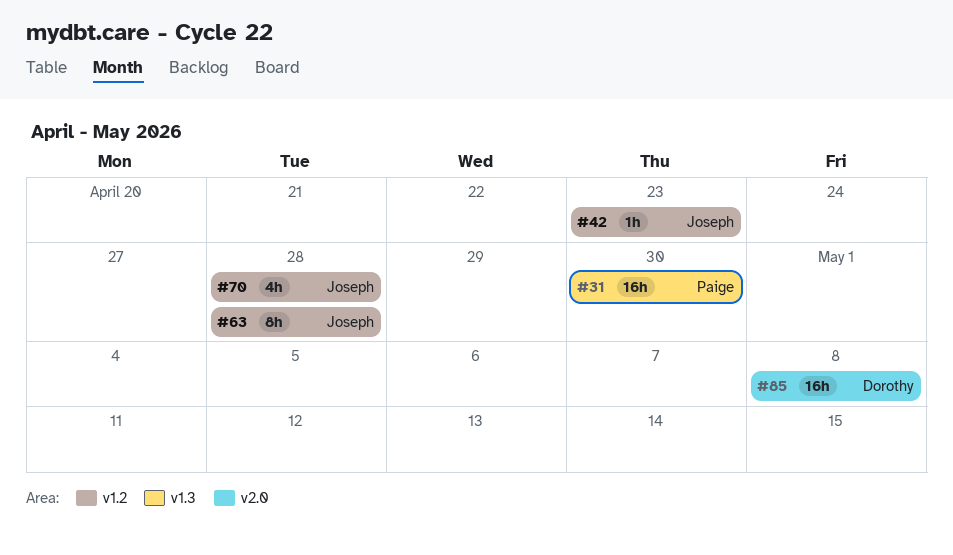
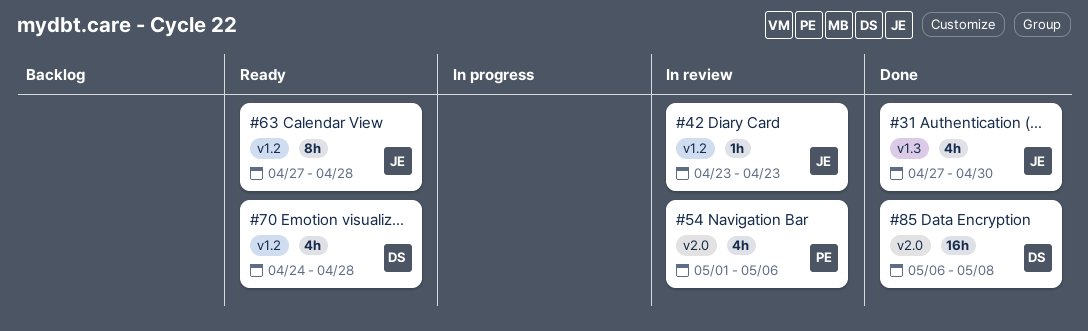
#31, owner: Paige -> Joseph
#31, estimate: 16h -> 4h
#54: none -> present
#70, owner: Joseph -> Dorothy

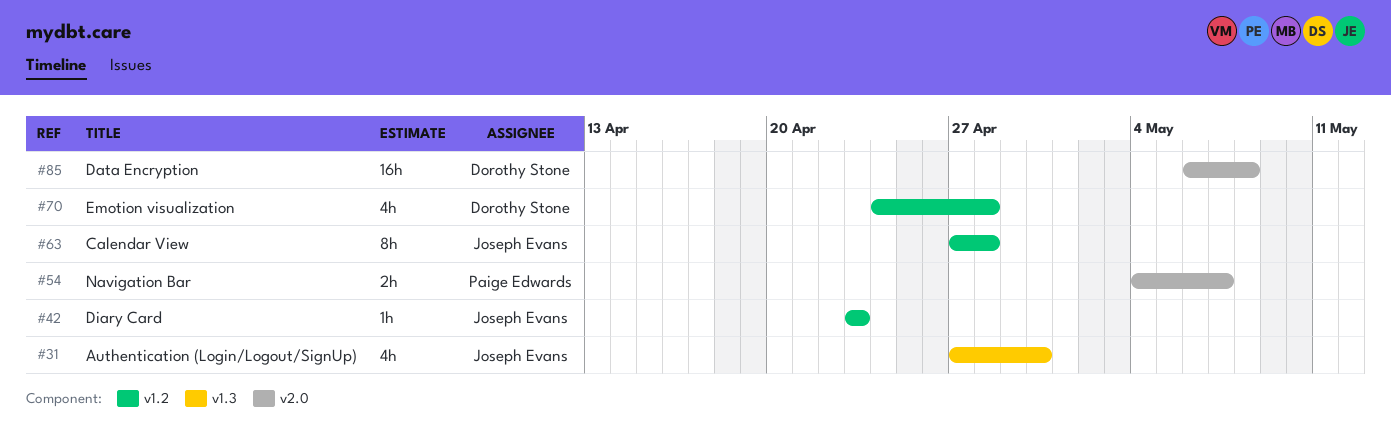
#54, estimate: 4h -> 2h
#54, start: May 1 -> May 4
#54, due: May 6 -> May 7

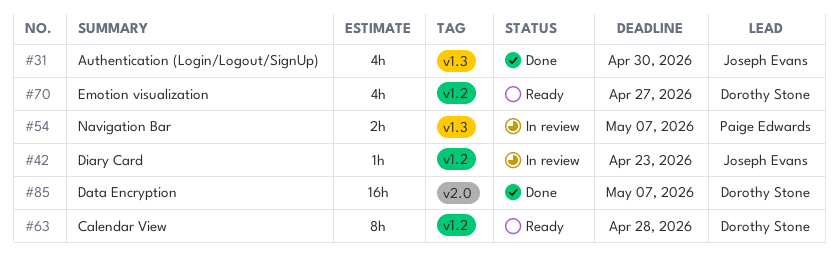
#54, label: v2.0 -> v1.3
#63, owner: Joseph Evans -> Dorothy Stone
#70, due: Apr 28 -> Apr 27
#85, due: May 8 -> May 7

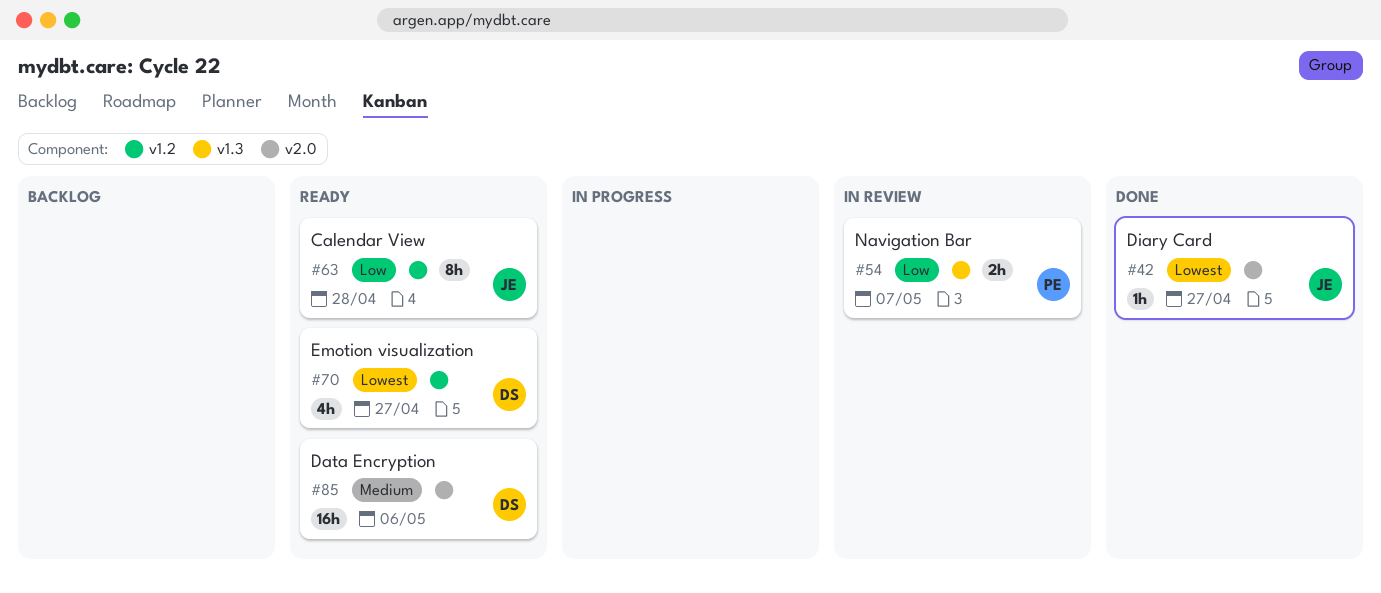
#31: present -> none
#42, status: In review -> Done
#42, label: v1.2 -> v2.0
#42, due: Apr 23 -> Apr 27
#63, owner: Dorothy Stone -> Joseph Evans
#85, status: Done -> Ready
#85, due: May 7 -> May 6

